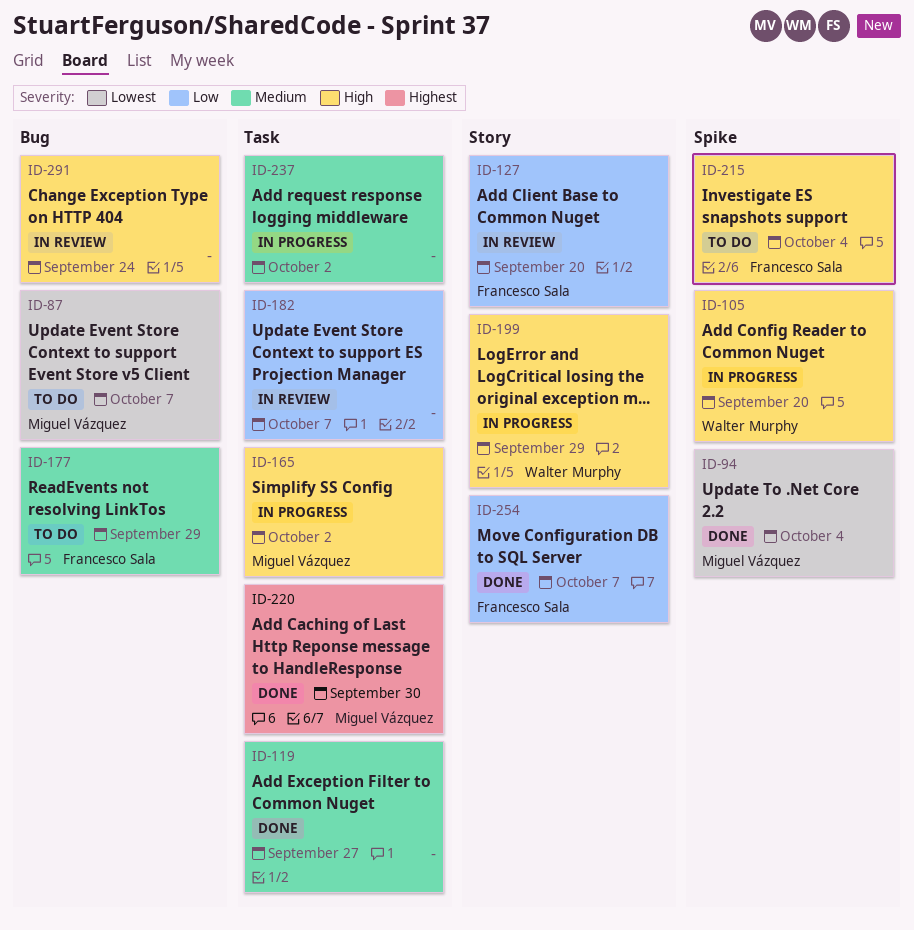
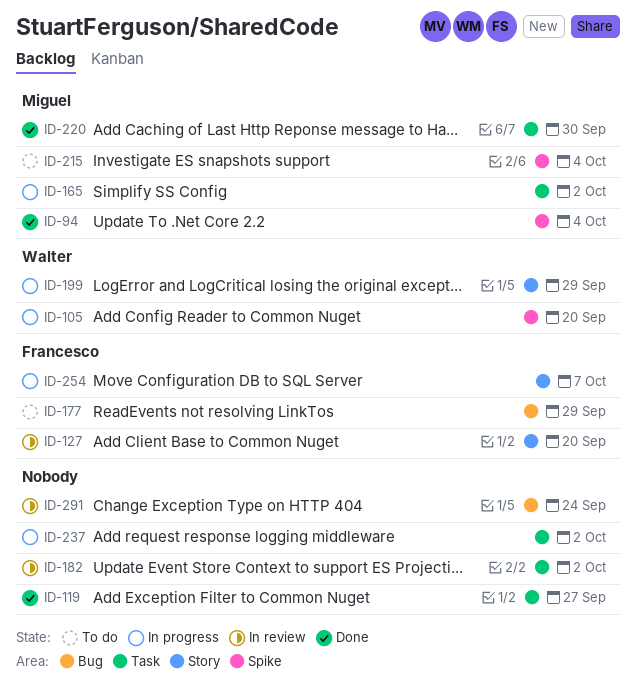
ID-87: present -> none
ID-182, due: Oct 7 -> Oct 2
ID-215, owner: Francesco Sala -> Miguel Vázquez
ID-254, status: Done -> In progress

